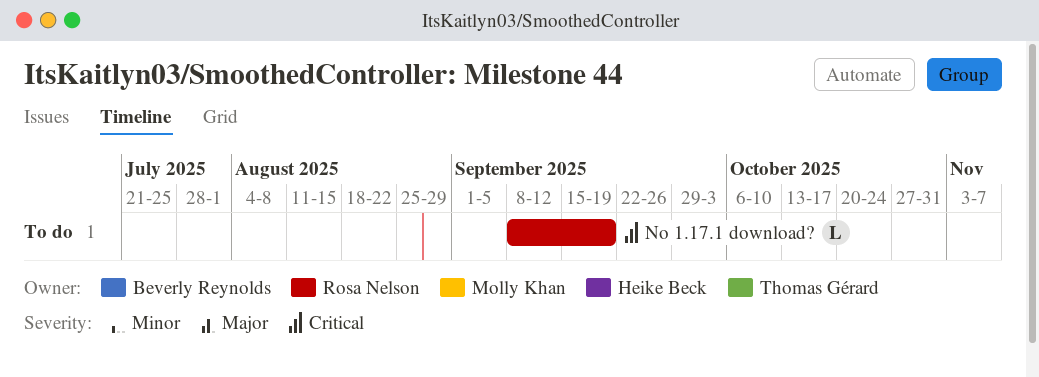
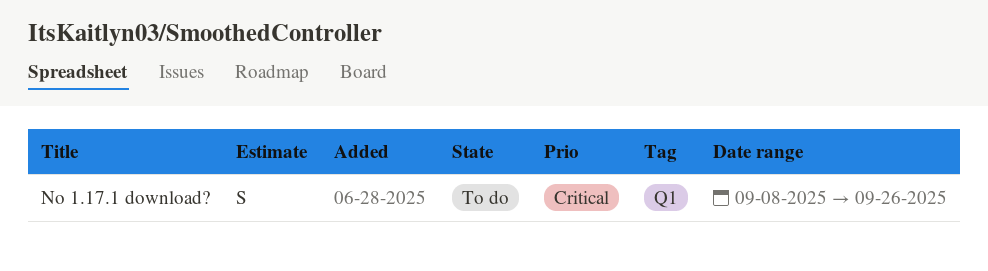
No 1.17.1 download?, estimate: L -> S
No 1.17.1 download?, due: Sep 19 -> Sep 26

